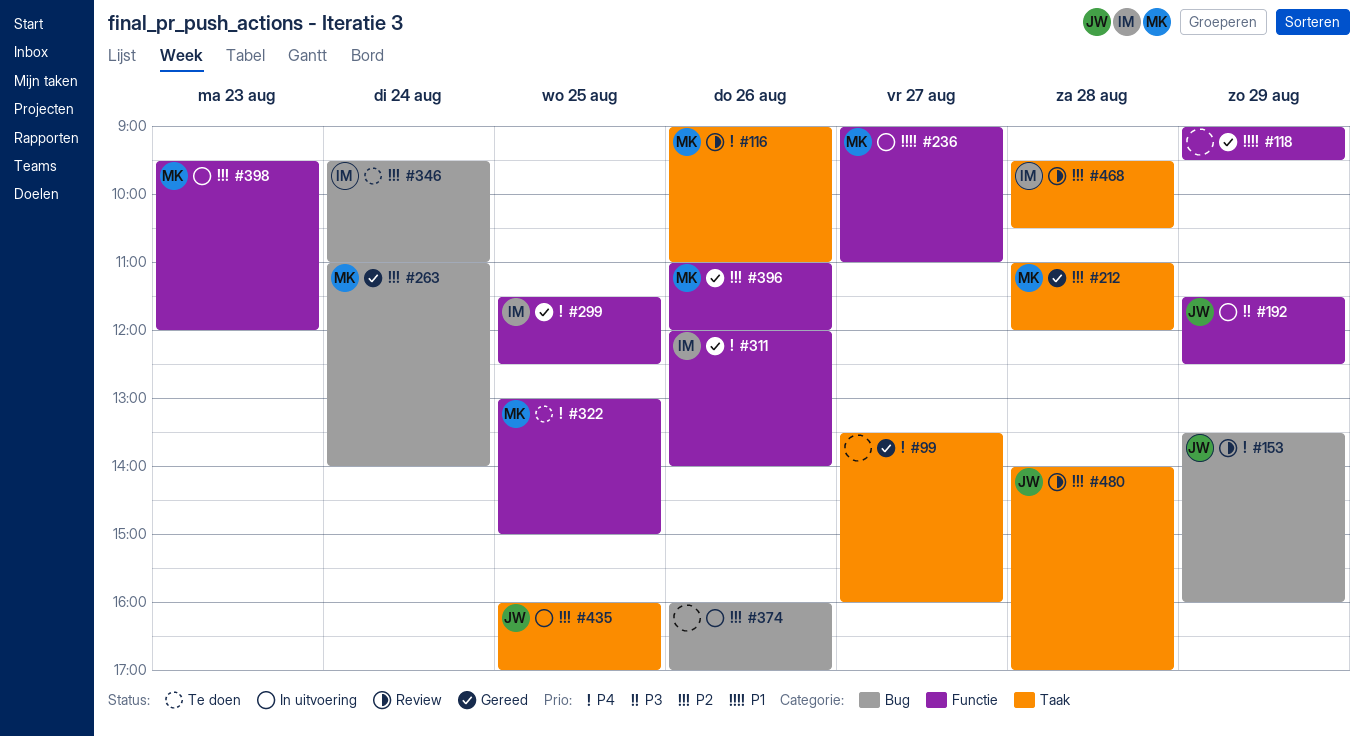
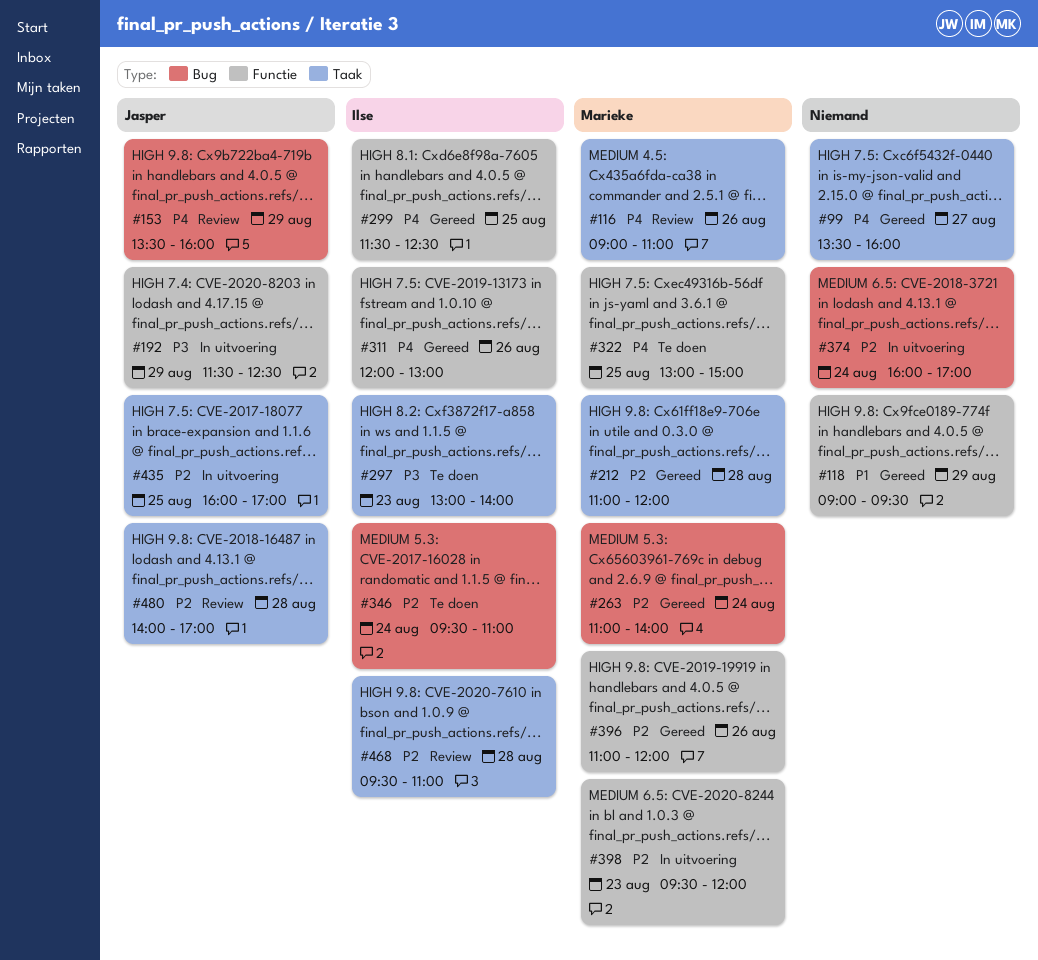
#236: present -> none
#297: none -> present
#311, ends: 14:00 -> 13:00
#374, day: Aug 26 -> Aug 24
#468, ends: 10:30 -> 11:00

